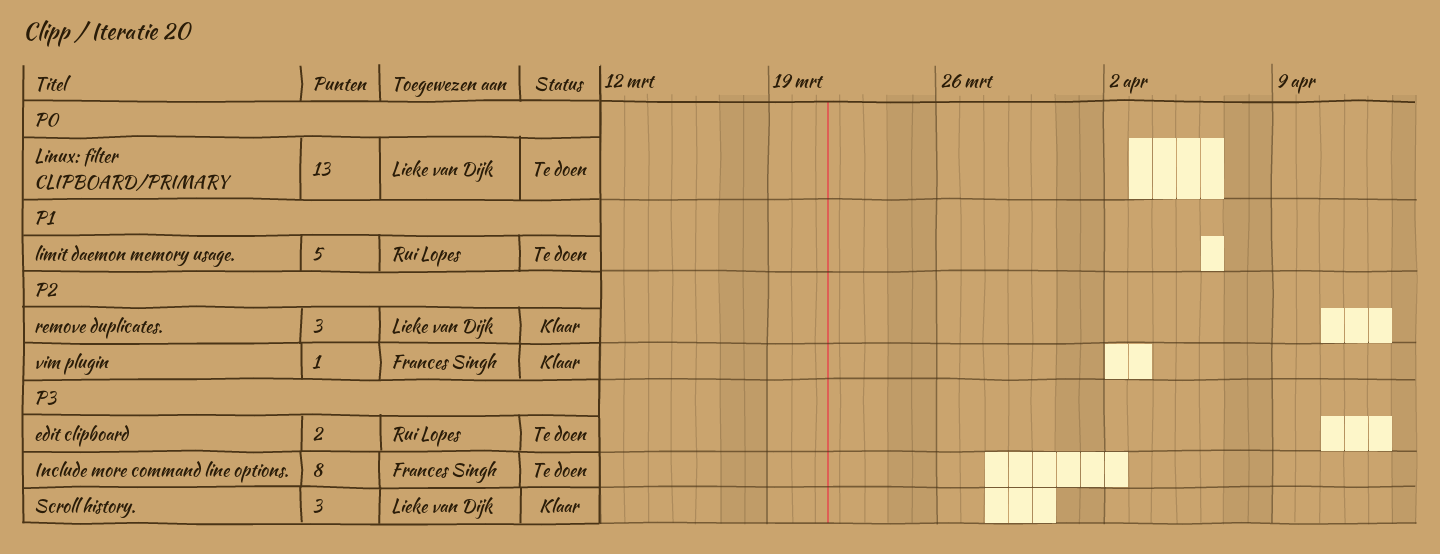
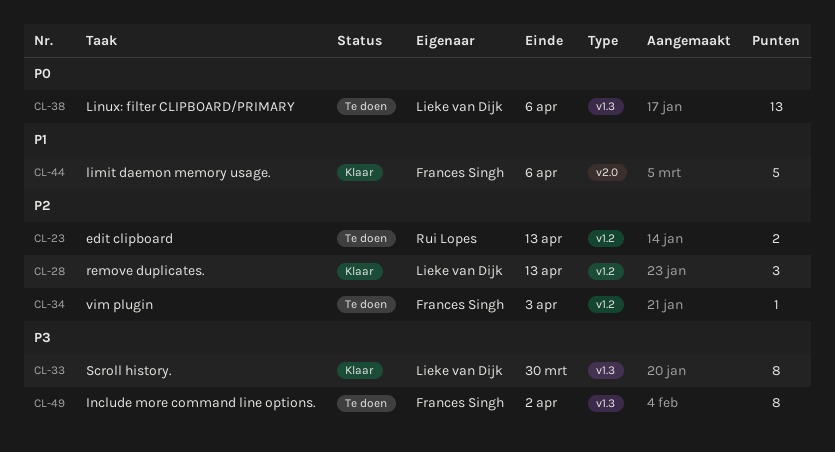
edit clipboard, priority: P3 -> P2
limit daemon memory usage., status: Te doen -> Klaar
limit daemon memory usage., owner: Rui Lopes -> Frances Singh
Scroll history., estimate: 3 -> 8
vim plugin, status: Klaar -> Te doen

